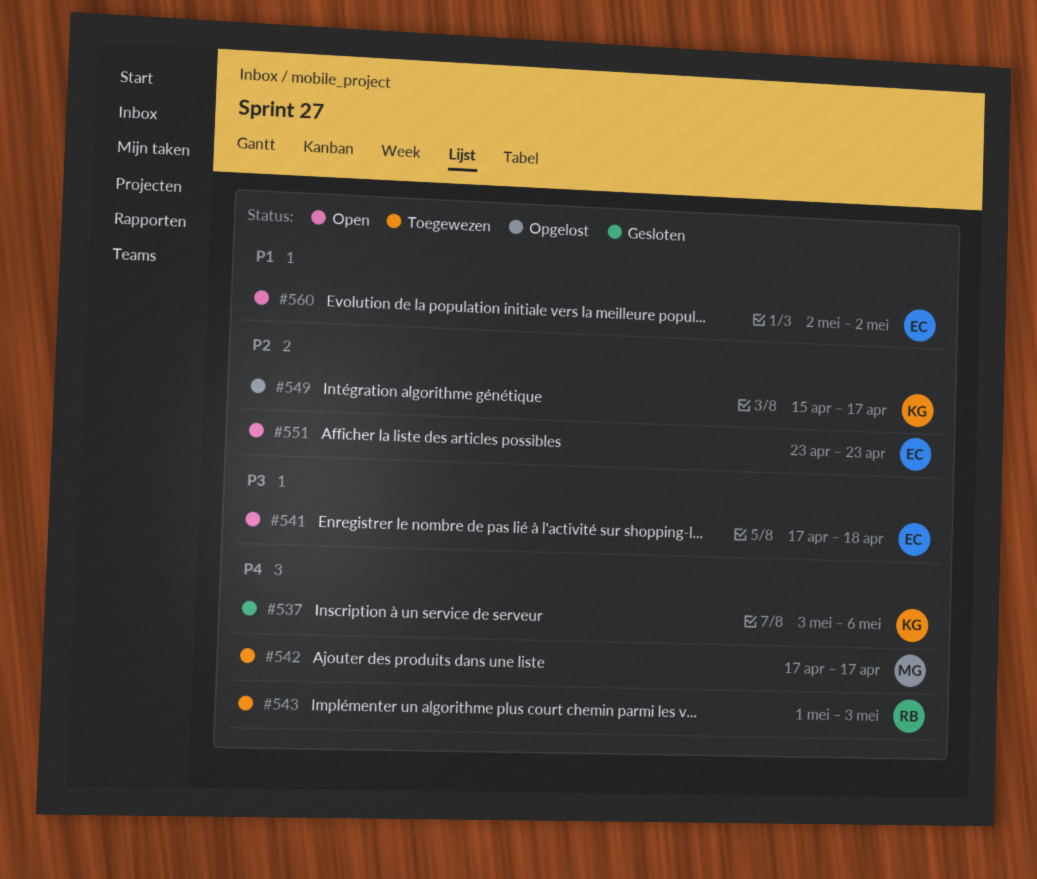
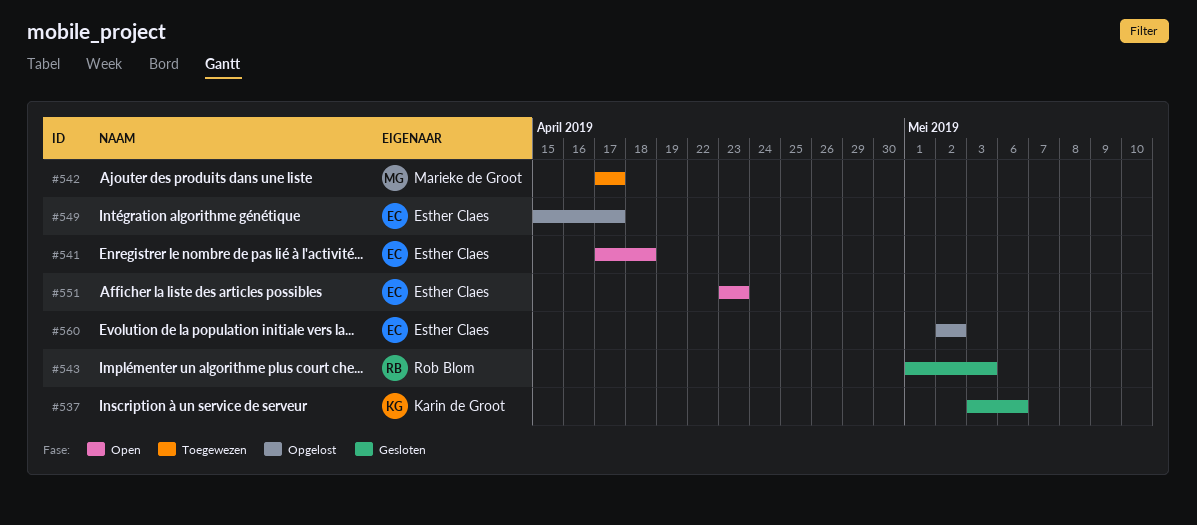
#543, status: Toegewezen -> Gesloten
#549, owner: Karin de Groot -> Esther Claes
#560, status: Open -> Opgelost

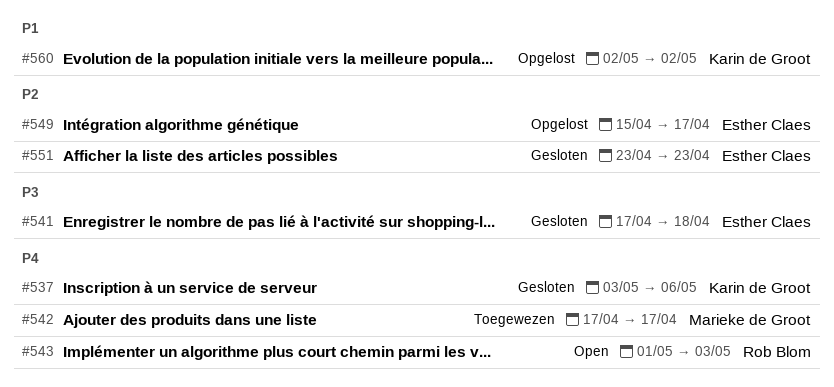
#541, status: Open -> Gesloten
#543, status: Gesloten -> Open
#551, status: Open -> Gesloten
#560, owner: Esther Claes -> Karin de Groot

